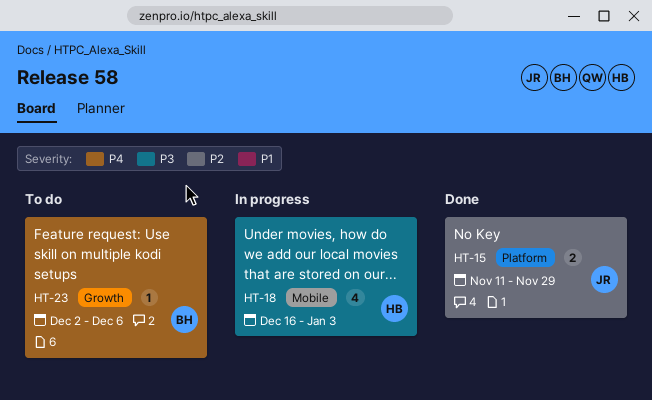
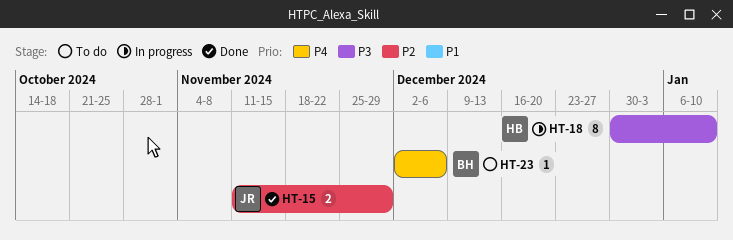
HT-18, estimate: 4 -> 8
HT-18, start: Dec 16 -> Dec 30
HT-18, due: Jan 3 -> Jan 10

